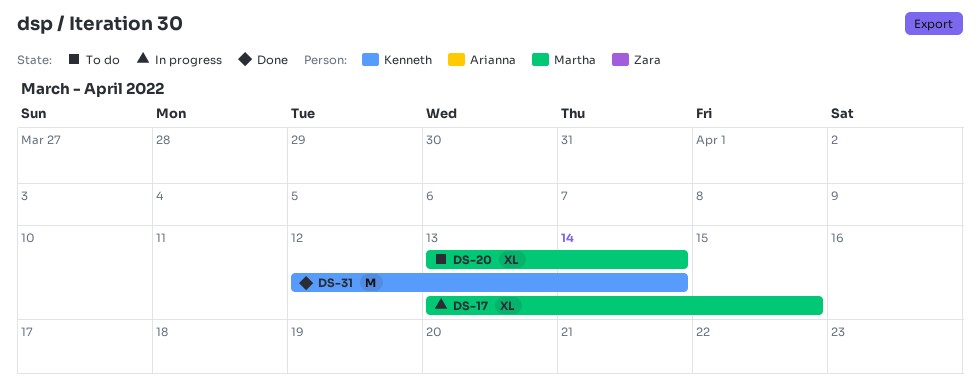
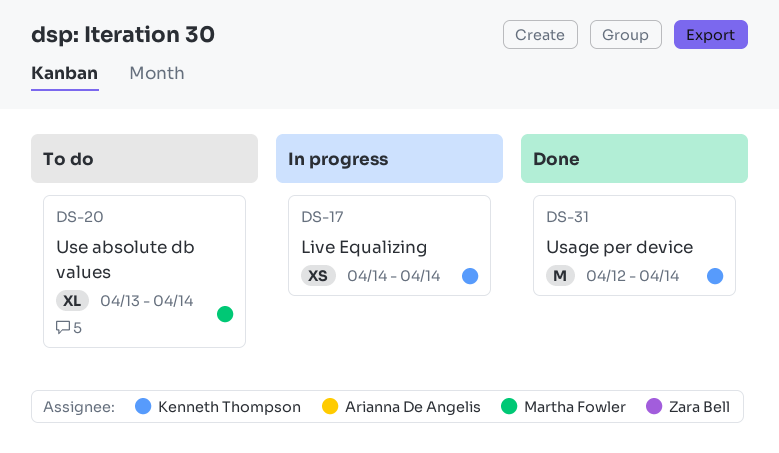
DS-17, owner: Martha Fowler -> Kenneth Thompson
DS-17, estimate: XL -> XS
DS-17, start: Apr 13 -> Apr 14
DS-17, due: Apr 15 -> Apr 14

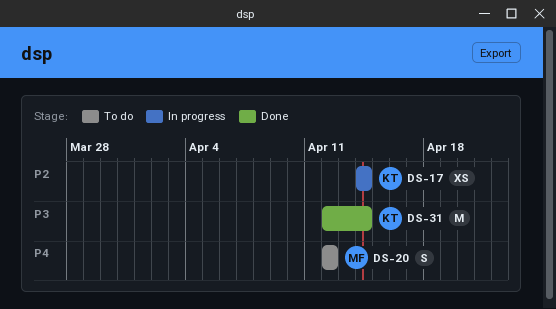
DS-20, estimate: XL -> S
DS-20, start: Apr 13 -> Apr 12
DS-20, due: Apr 14 -> Apr 12

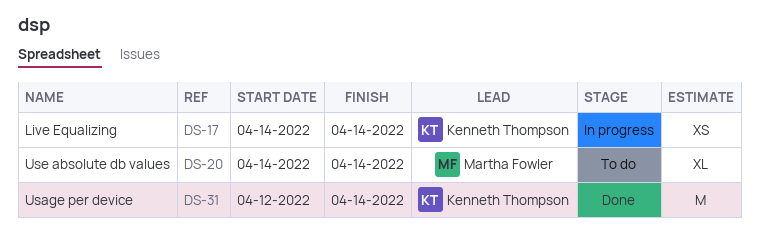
DS-20, estimate: S -> XL
DS-20, start: Apr 12 -> Apr 14
DS-20, due: Apr 12 -> Apr 14

